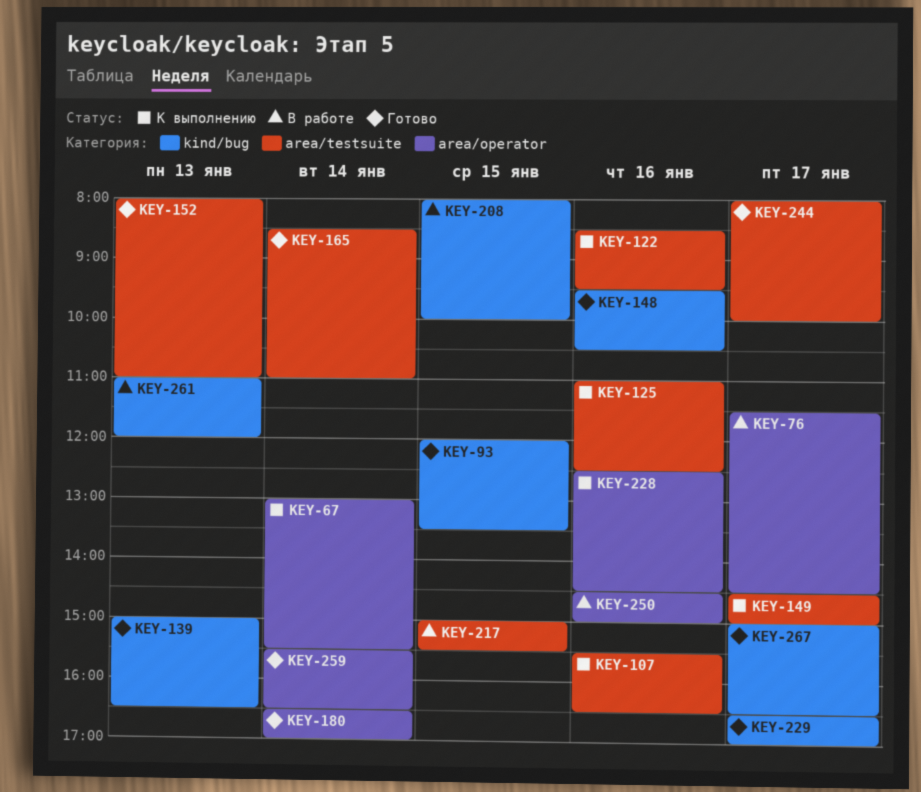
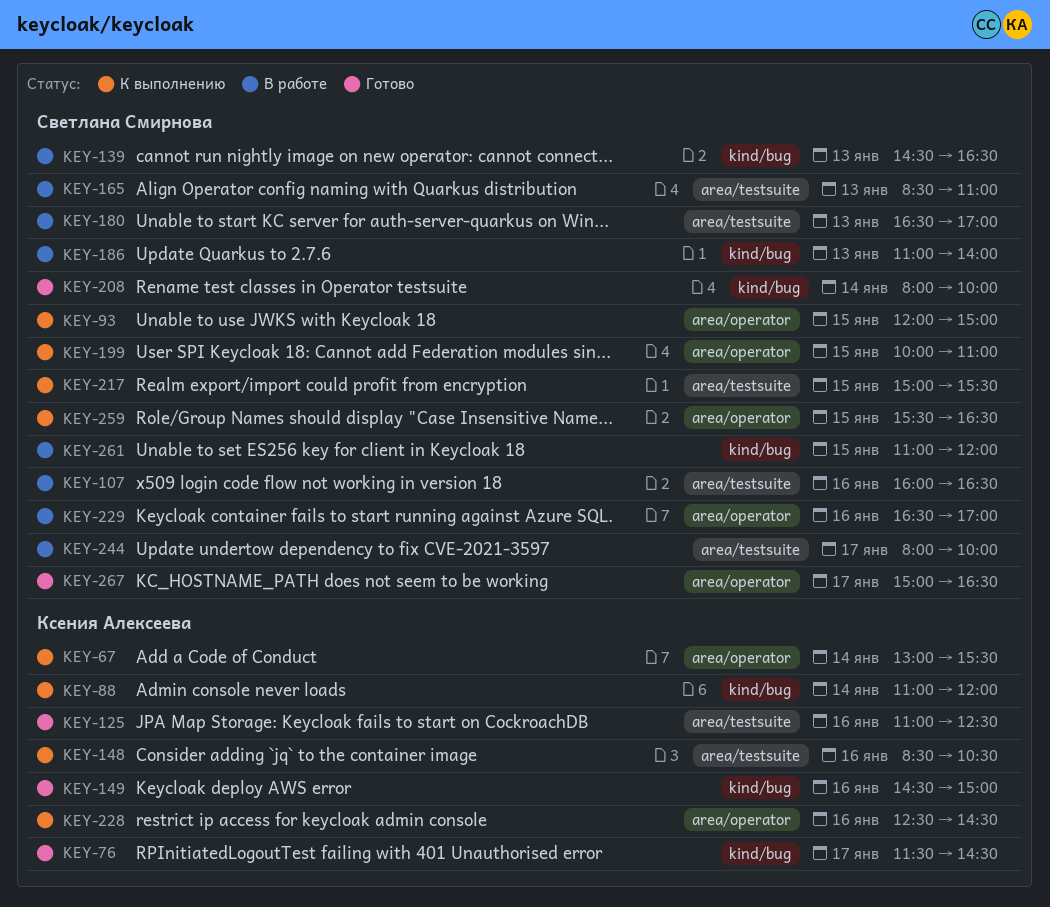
KEY-76, status: В работе -> Готово
KEY-76, label: area/operator -> kind/bug
KEY-88: none -> present
KEY-93, status: Готово -> К выполнению
KEY-93, label: kind/bug -> area/operator
KEY-93, ends: 13:30 -> 15:00
KEY-107, status: К выполнению -> В работе
KEY-107, begins: 15:30 -> 16:00
KEY-122: present -> none
KEY-125, status: К выполнению -> Готово
KEY-139, status: Готово -> В работе
KEY-139, begins: 15:00 -> 14:30
KEY-148, status: Готово -> К выполнению
KEY-148, label: kind/bug -> area/testsuite
KEY-148, begins: 09:30 -> 08:30
KEY-149, status: К выполнению -> Готово
KEY-149, label: area/testsuite -> kind/bug
KEY-149, day: Jan 17 -> Jan 16
KEY-152: present -> none
KEY-165, status: Готово -> В работе
KEY-165, day: Jan 14 -> Jan 13
KEY-180, status: Готово -> В работе
KEY-180, label: area/operator -> area/testsuite
KEY-180, day: Jan 14 -> Jan 13
KEY-186: none -> present
KEY-199: none -> present
KEY-208, status: В работе -> Готово
KEY-208, day: Jan 15 -> Jan 14
KEY-217, status: В работе -> К выполнению
KEY-229, status: Готово -> В работе
KEY-229, label: kind/bug -> area/operator
KEY-229, day: Jan 17 -> Jan 16
KEY-244, status: Готово -> В работе
KEY-250: present -> none
KEY-259, status: Готово -> К выполнению
KEY-259, day: Jan 14 -> Jan 15
KEY-261, day: Jan 13 -> Jan 15
KEY-267, label: kind/bug -> area/operator

